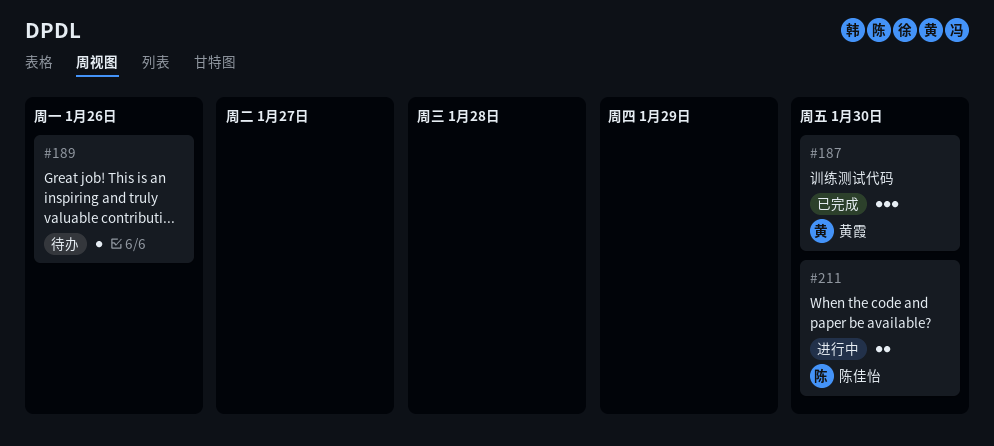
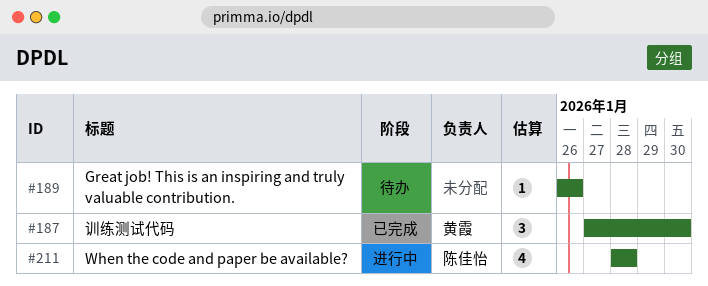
#211, estimate: 2 -> 4
#211, due: Jan 30 -> Jan 28

